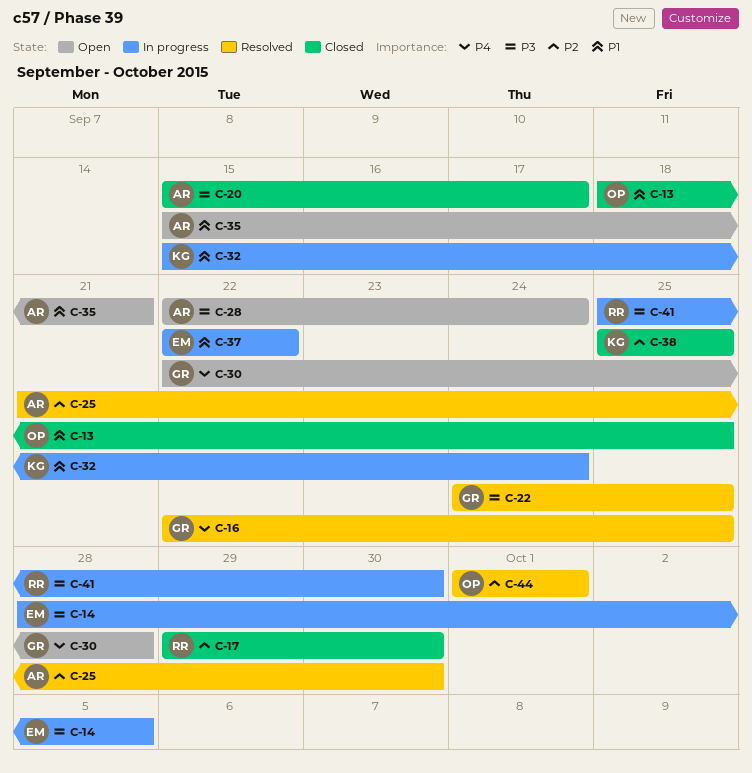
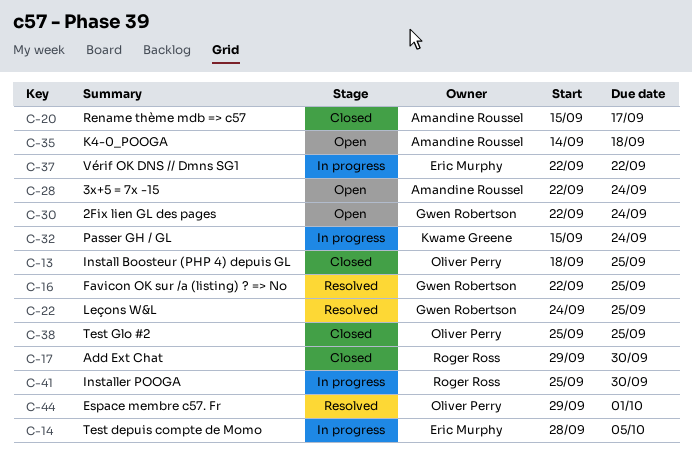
C-25: present -> none
C-30, due: Sep 28 -> Sep 24
C-35, start: Sep 15 -> Sep 14
C-35, due: Sep 21 -> Sep 18
C-38, owner: Kwame Greene -> Oliver Perry
C-44, start: Oct 1 -> Sep 29

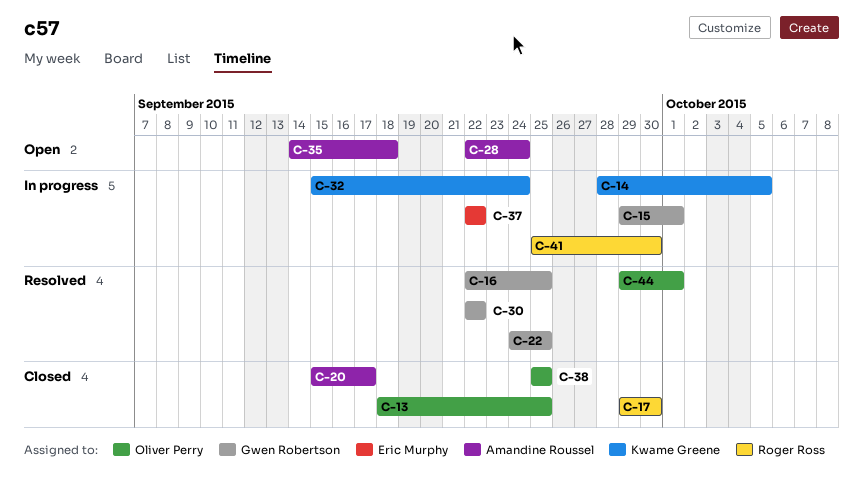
C-14, owner: Eric Murphy -> Kwame Greene
C-15: none -> present
C-30, status: Open -> Resolved
C-30, due: Sep 24 -> Sep 22

